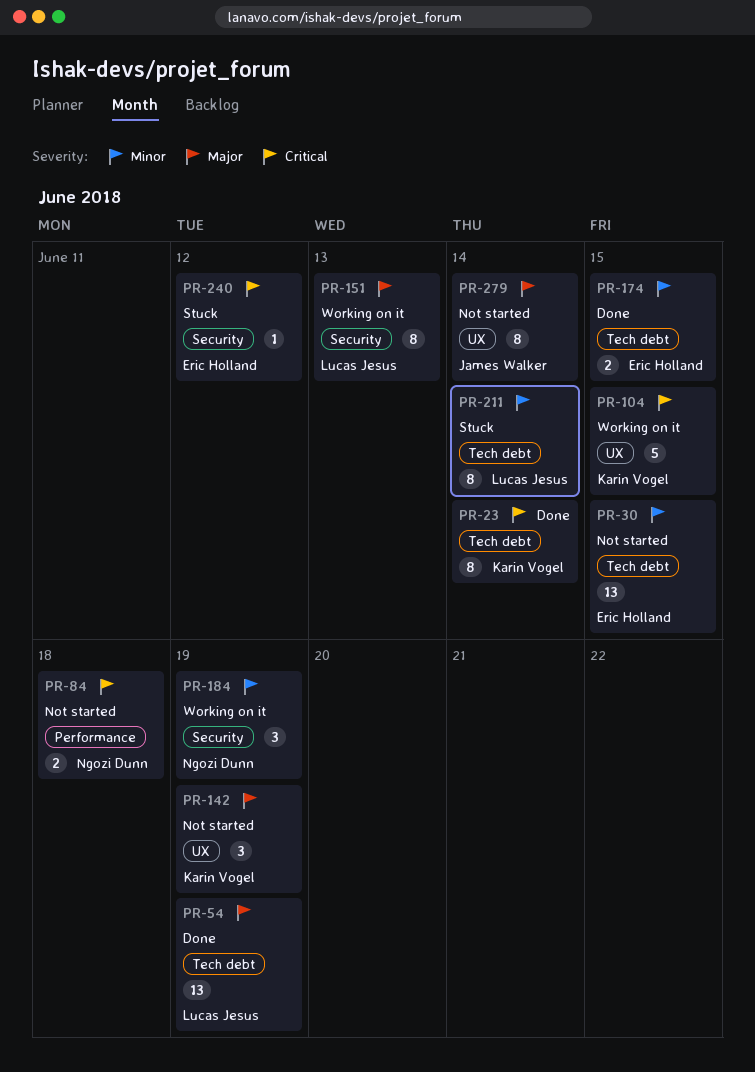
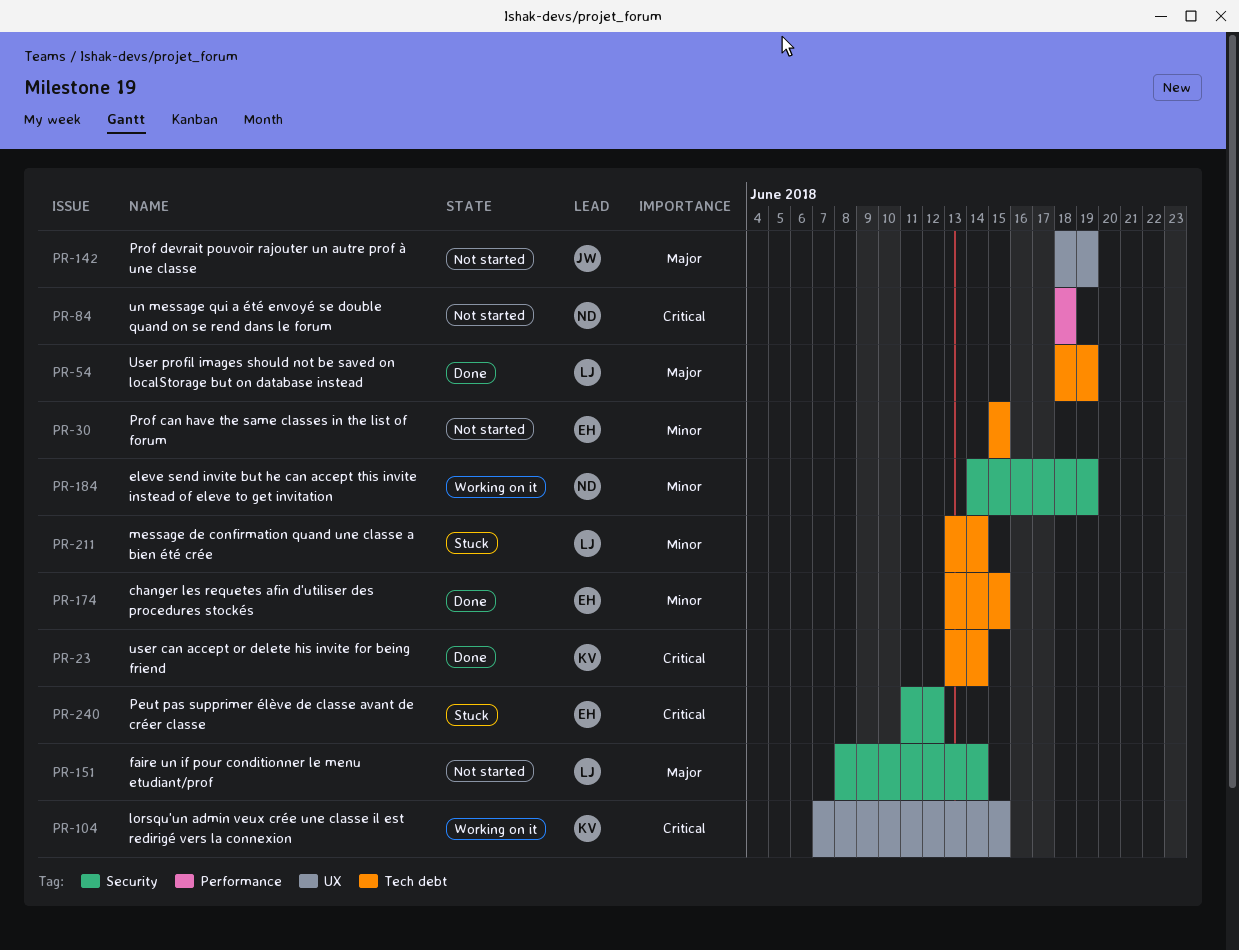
PR-142, owner: Karin Vogel -> James Walker
PR-151, status: Working on it -> Not started
PR-151, due: Jun 13 -> Jun 14
PR-279: present -> none

